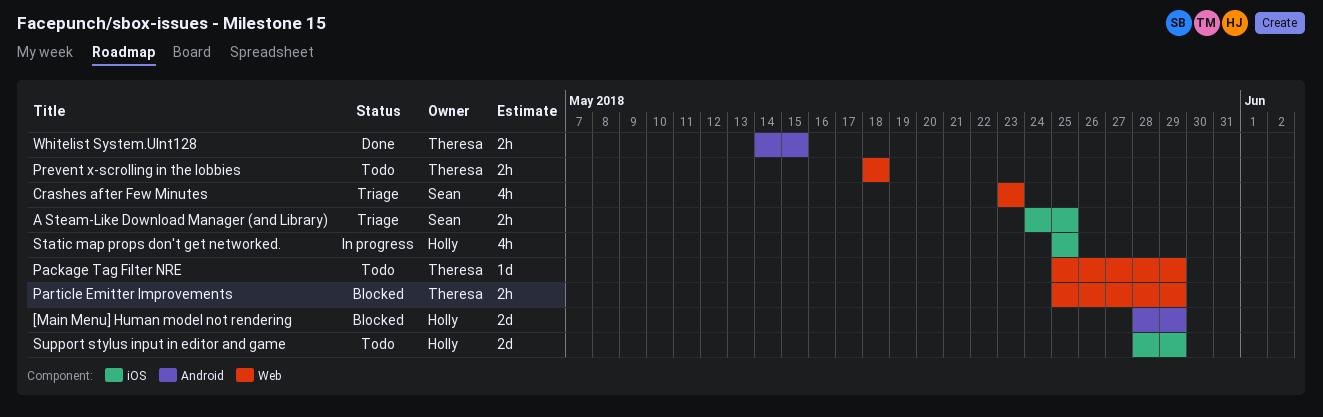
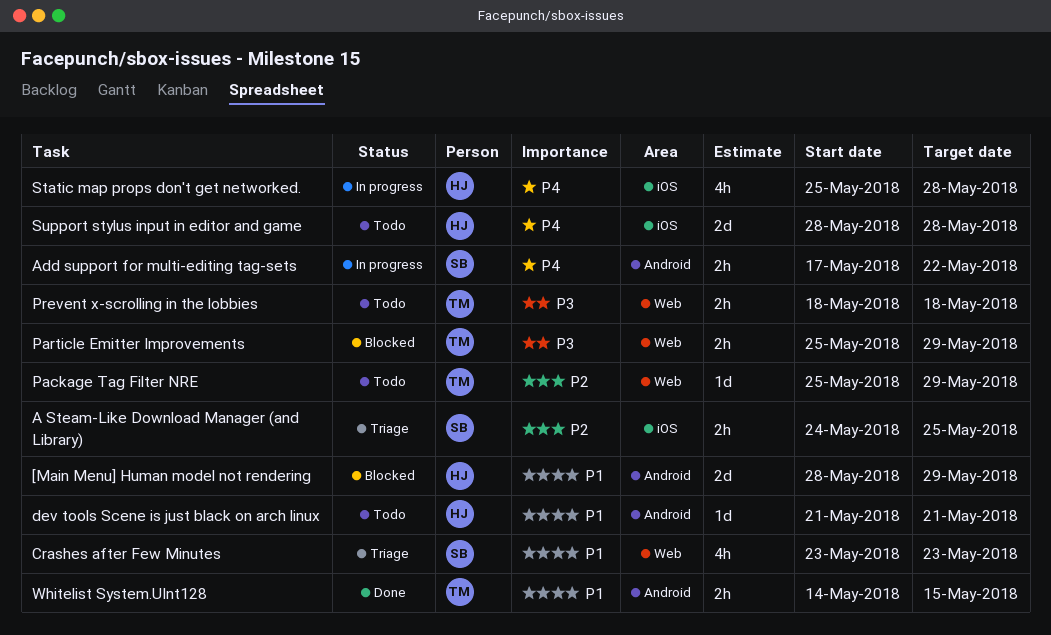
Add support for multi-editing tag-sets: none -> present
dev tools Scene is just black on arch linux: none -> present
Static map props don't get networked., due: May 25 -> May 28
Support stylus input in editor and game, due: May 29 -> May 28

